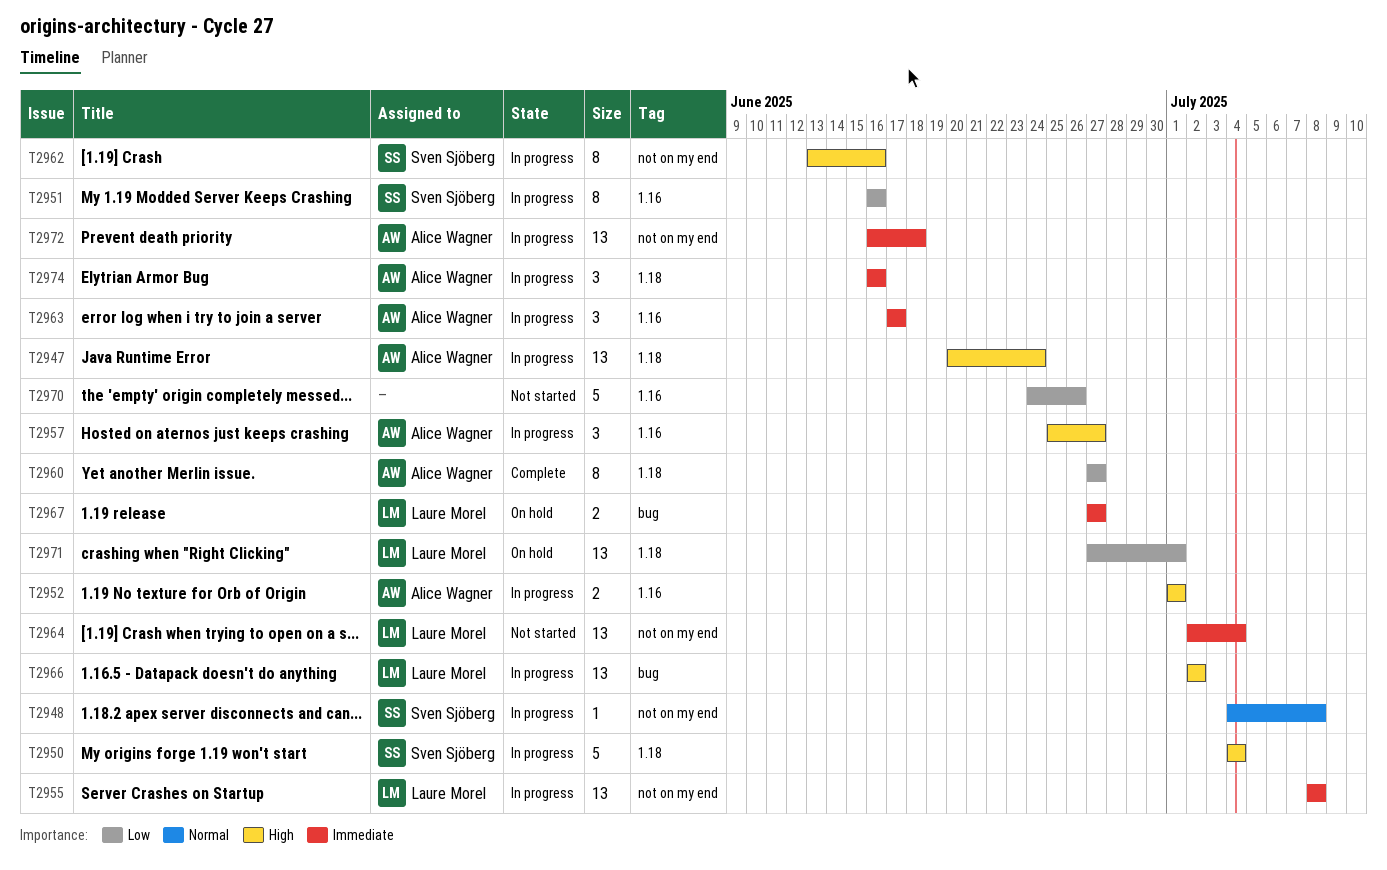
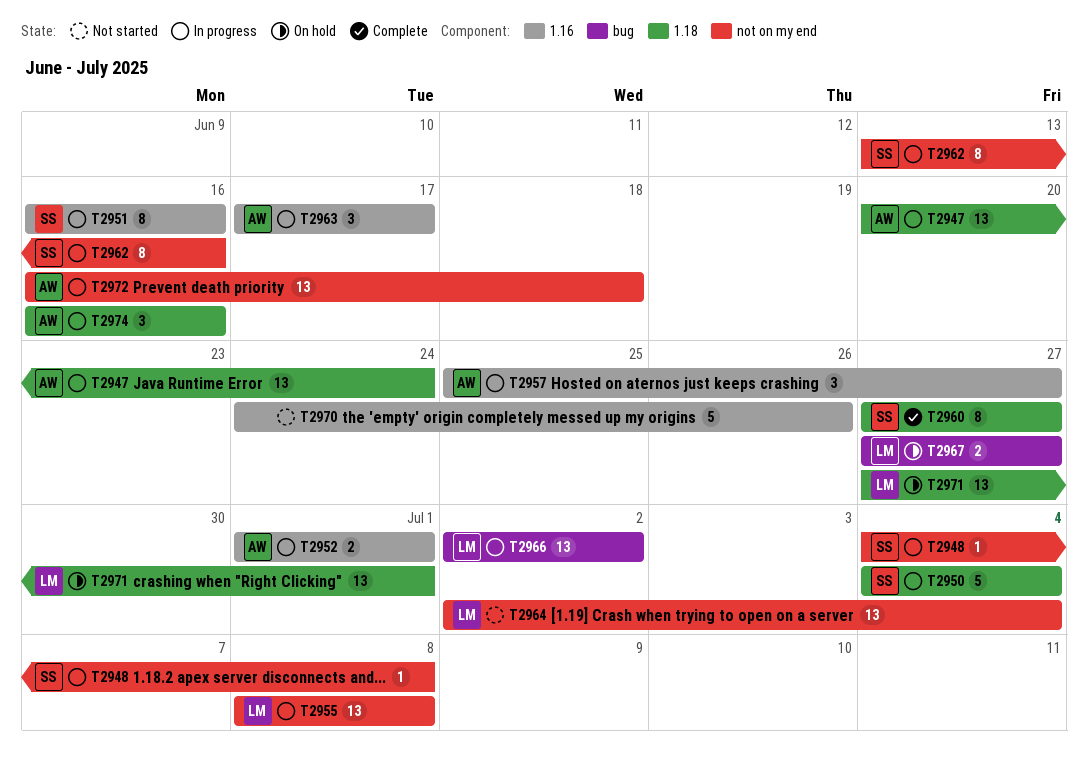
T2960, owner: Alice Wagner -> Sven Sjöberg

